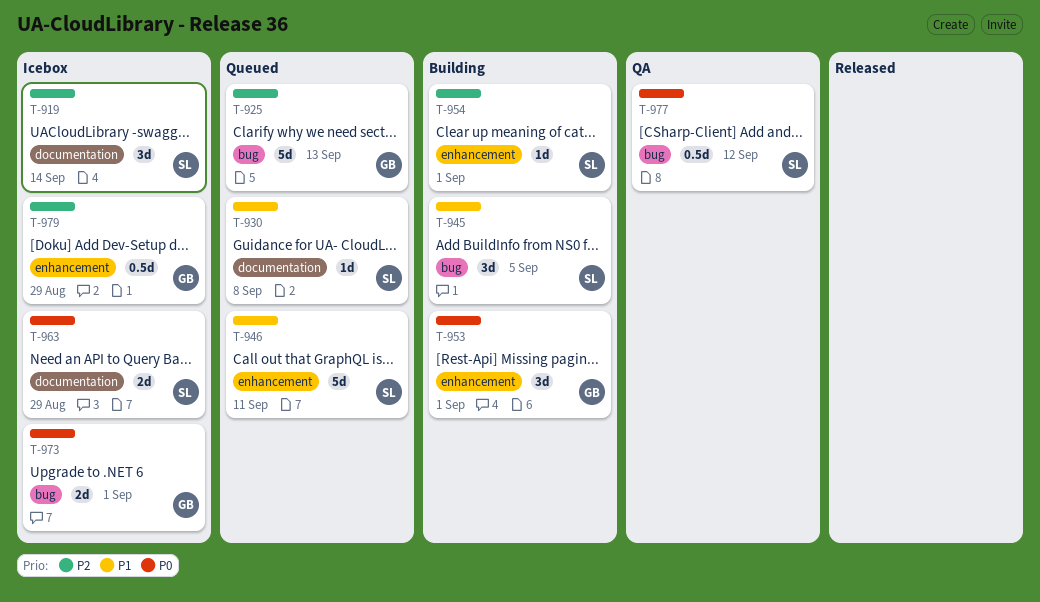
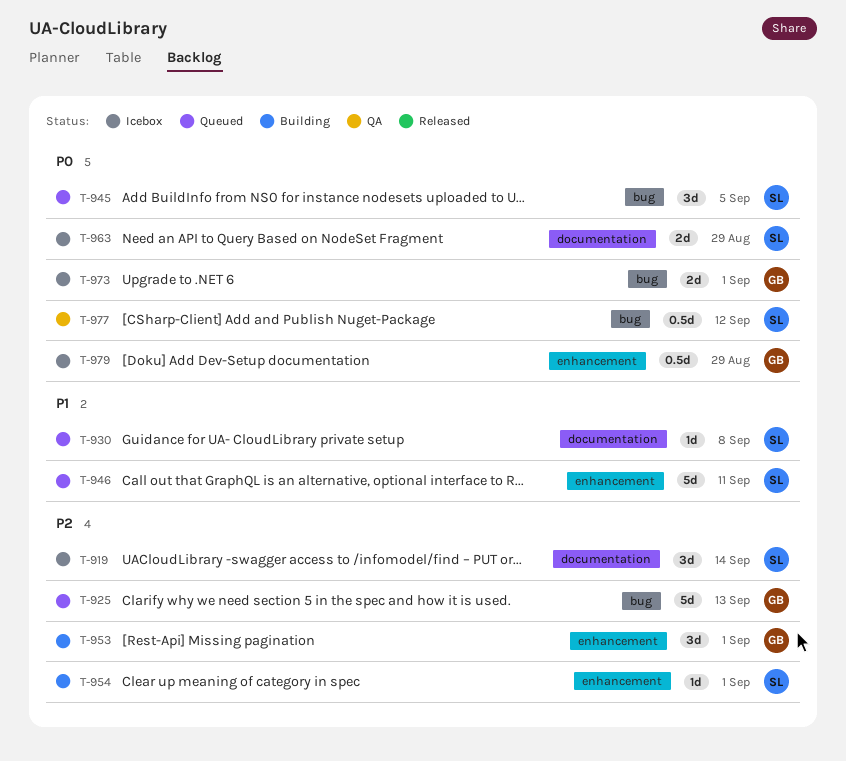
T-945, status: Building -> Queued
T-945, priority: P1 -> P0
T-953, priority: P0 -> P2
T-979, priority: P2 -> P0

